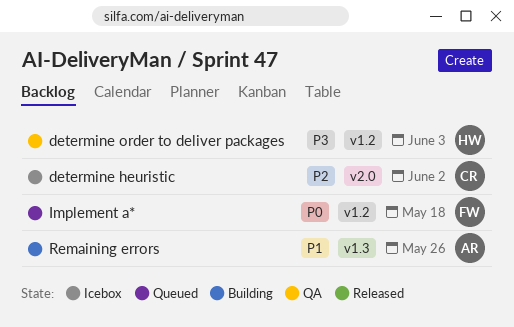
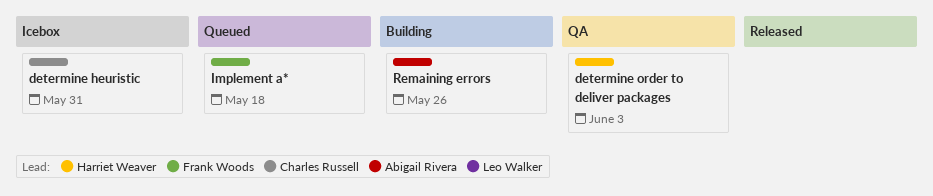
determine heuristic, due: Jun 2 -> May 31

